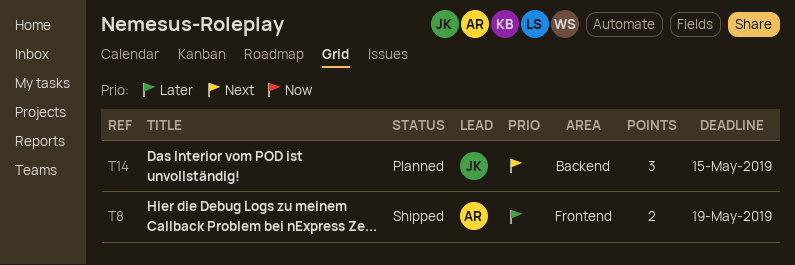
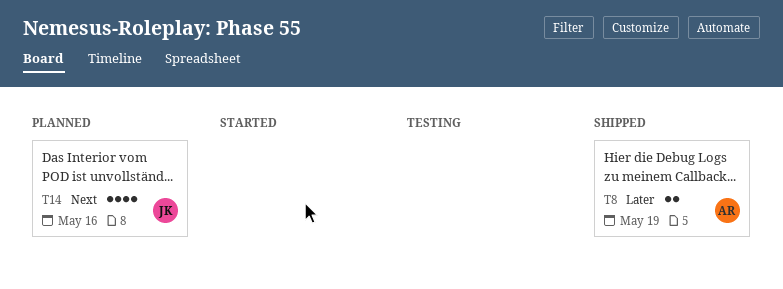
T14, estimate: 3 -> 4
T14, due: May 15 -> May 16

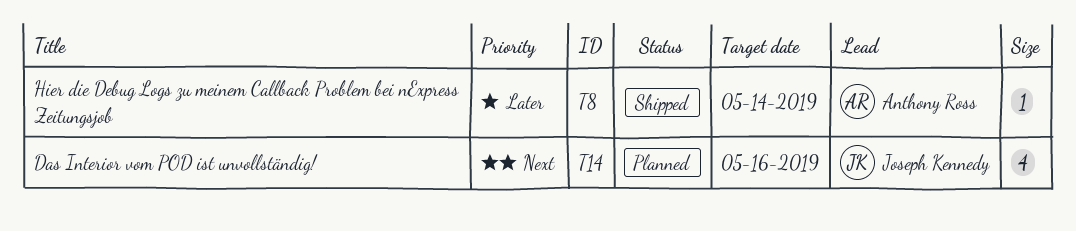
T8, estimate: 2 -> 1
T8, due: May 19 -> May 14

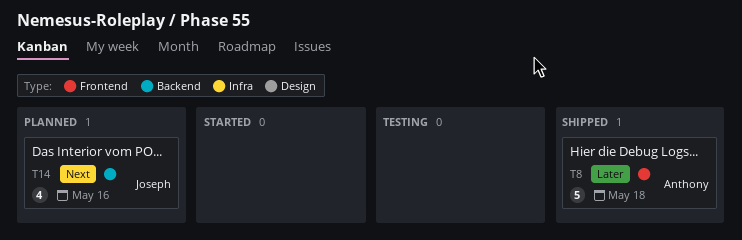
T8, estimate: 1 -> 5
T8, due: May 14 -> May 18

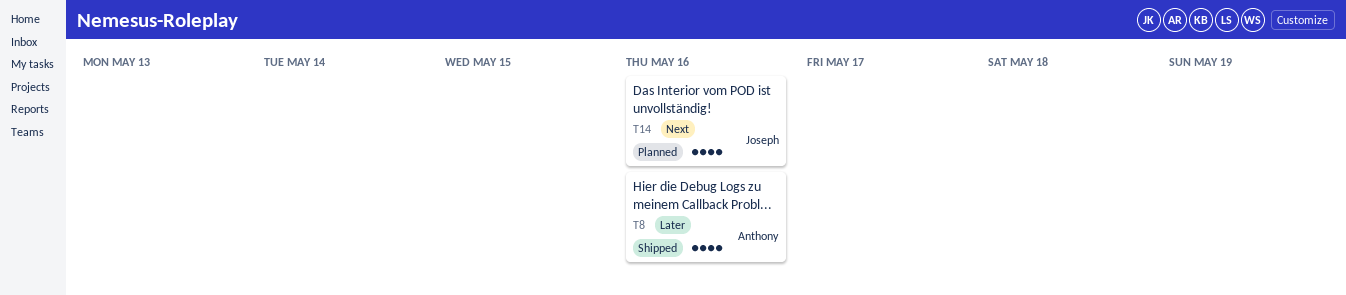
T8, estimate: 5 -> 4
T8, due: May 18 -> May 16

